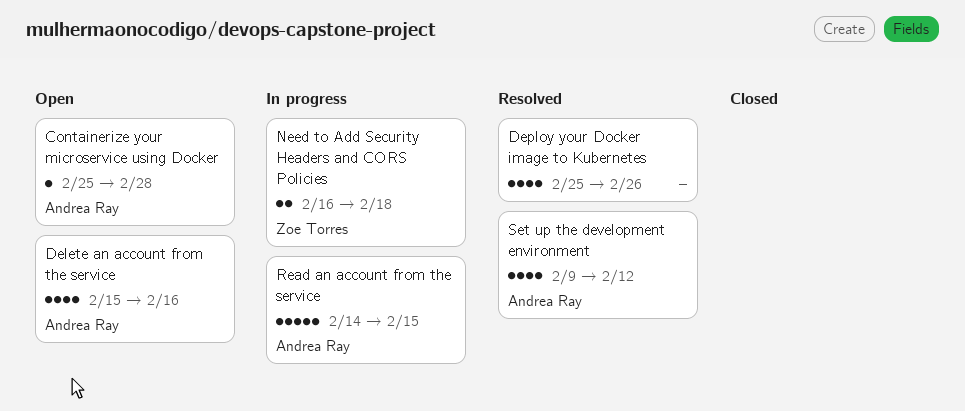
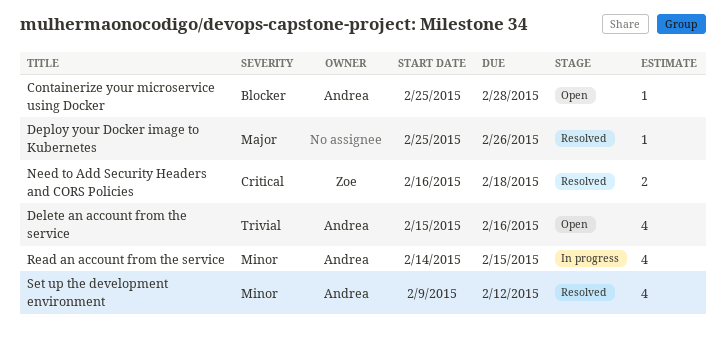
Deploy your Docker image to Kubernetes, estimate: 4 -> 1
Need to Add Security Headers and CORS Policies, status: In progress -> Resolved
Read an account from the service, estimate: 5 -> 4

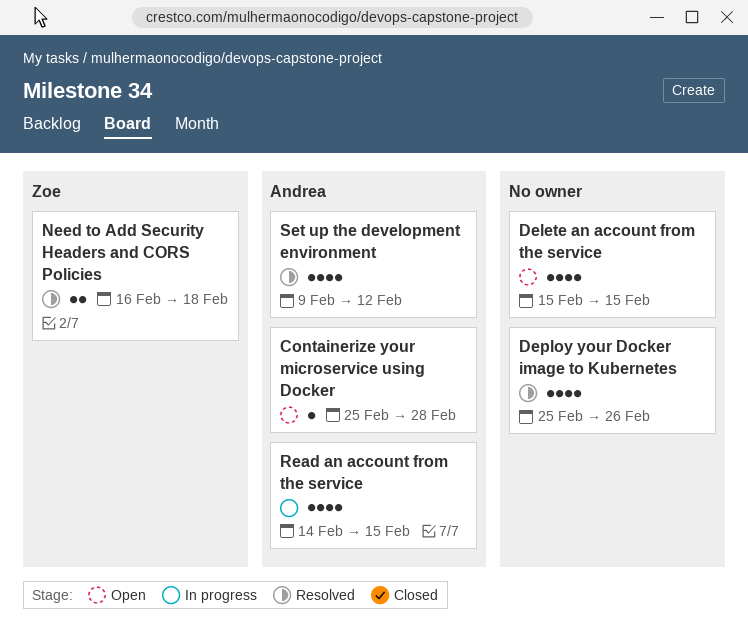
Delete an account from the service, owner: Andrea -> none
Delete an account from the service, due: Feb 16 -> Feb 15
Deploy your Docker image to Kubernetes, estimate: 1 -> 4

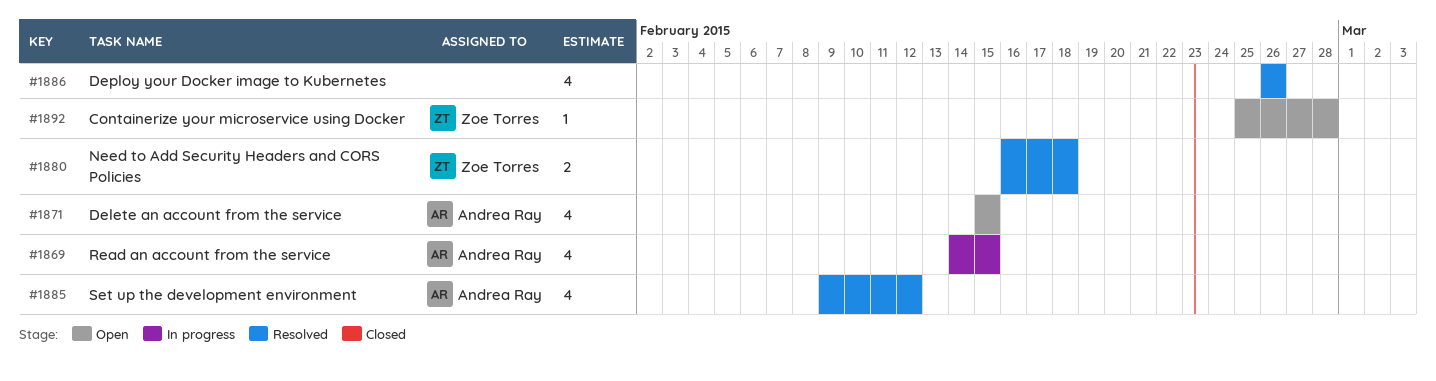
Containerize your microservice using Docker, owner: Andrea Ray -> Zoe Torres
Delete an account from the service, owner: none -> Andrea Ray
Deploy your Docker image to Kubernetes, start: Feb 25 -> Feb 26

